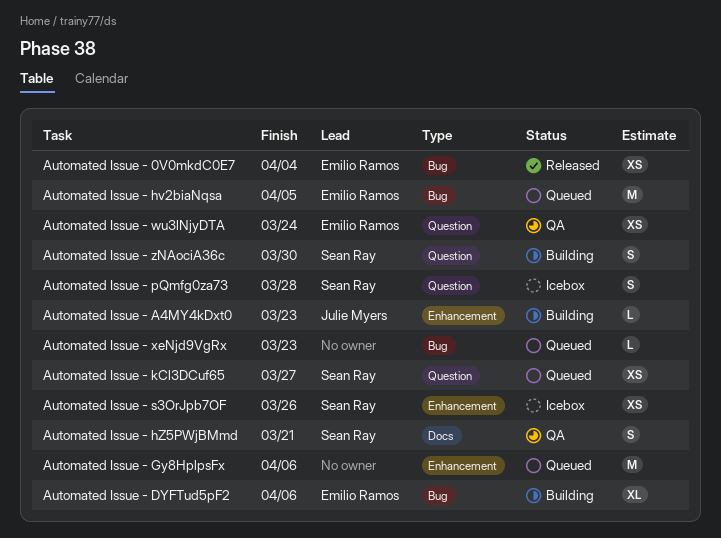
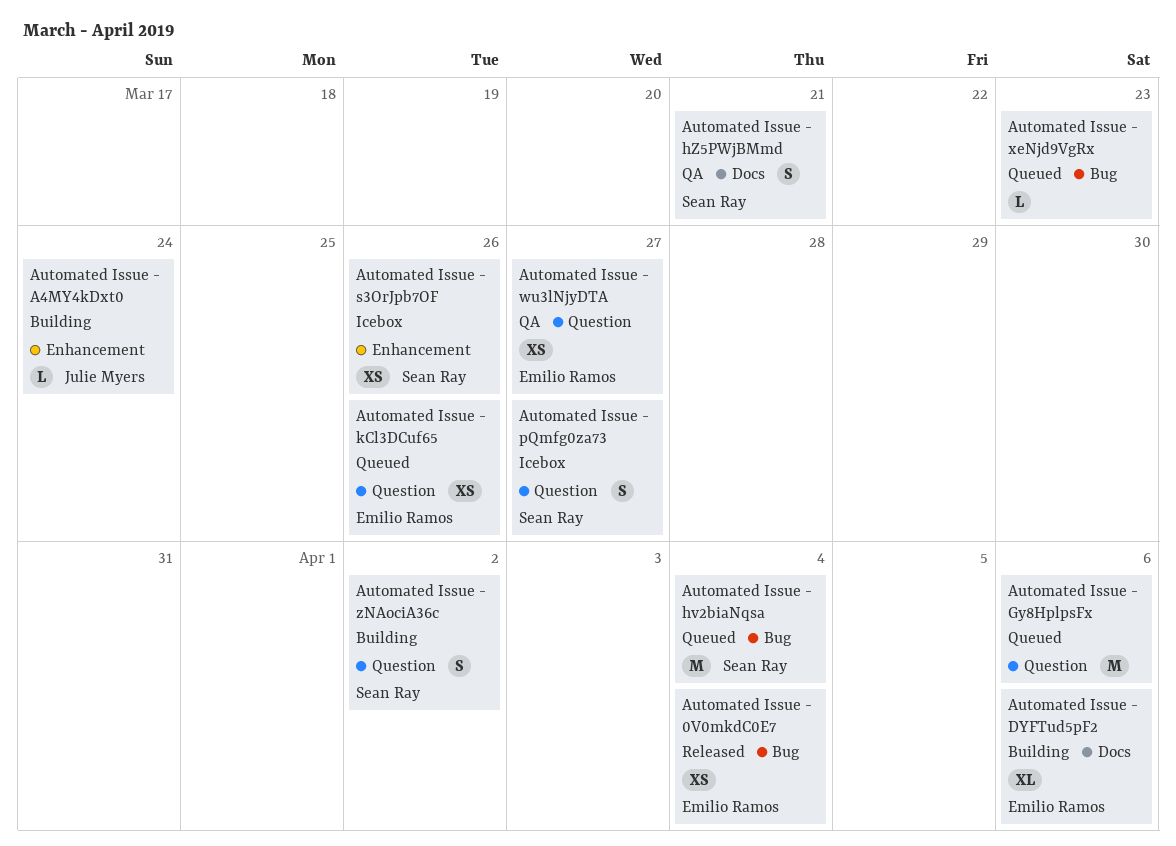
Automated Issue - A4MY4kDxt0, due: Mar 23 -> Mar 24
Automated Issue - DYFTud5pF2, label: Bug -> Docs
Automated Issue - Gy8HplpsFx, label: Enhancement -> Question
Automated Issue - hv2biaNqsa, owner: Emilio Ramos -> Sean Ray
Automated Issue - hv2biaNqsa, due: Apr 5 -> Apr 4
Automated Issue - kCl3DCuf65, owner: Sean Ray -> Emilio Ramos
Automated Issue - kCl3DCuf65, due: Mar 27 -> Mar 26
Automated Issue - pQmfg0za73, due: Mar 28 -> Mar 27
Automated Issue - wu3lNjyDTA, due: Mar 24 -> Mar 27
Automated Issue - zNAociA36c, due: Mar 30 -> Apr 2

